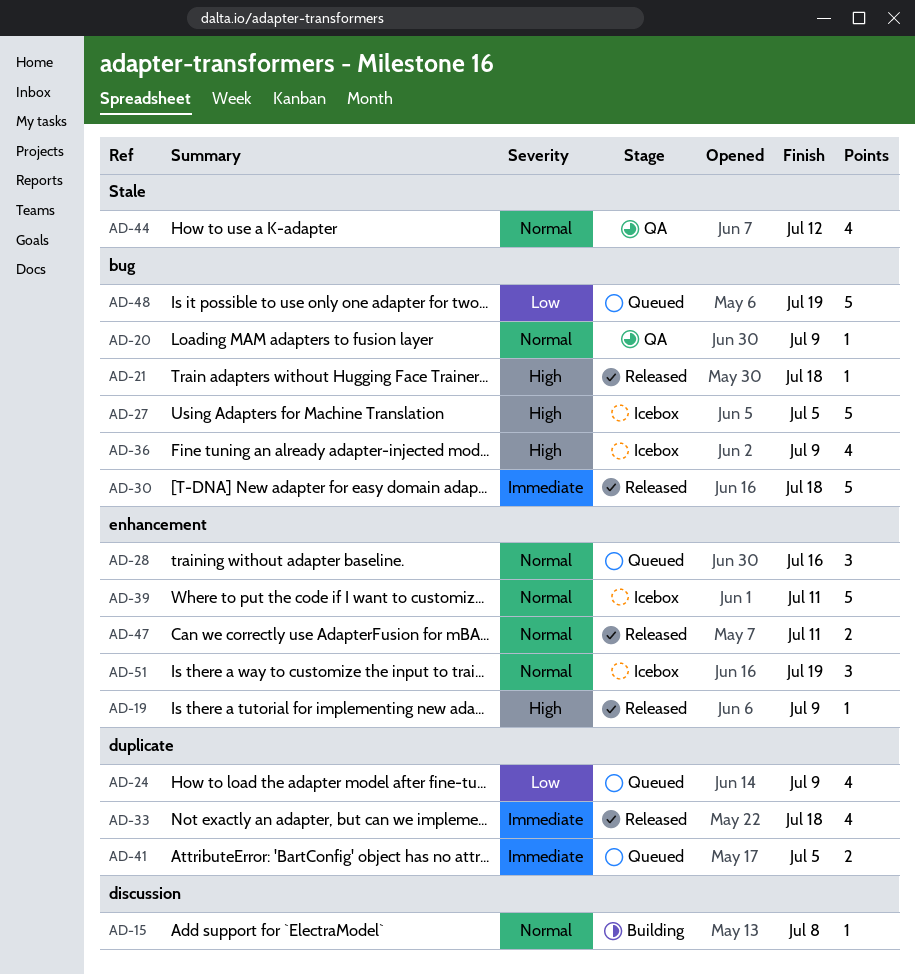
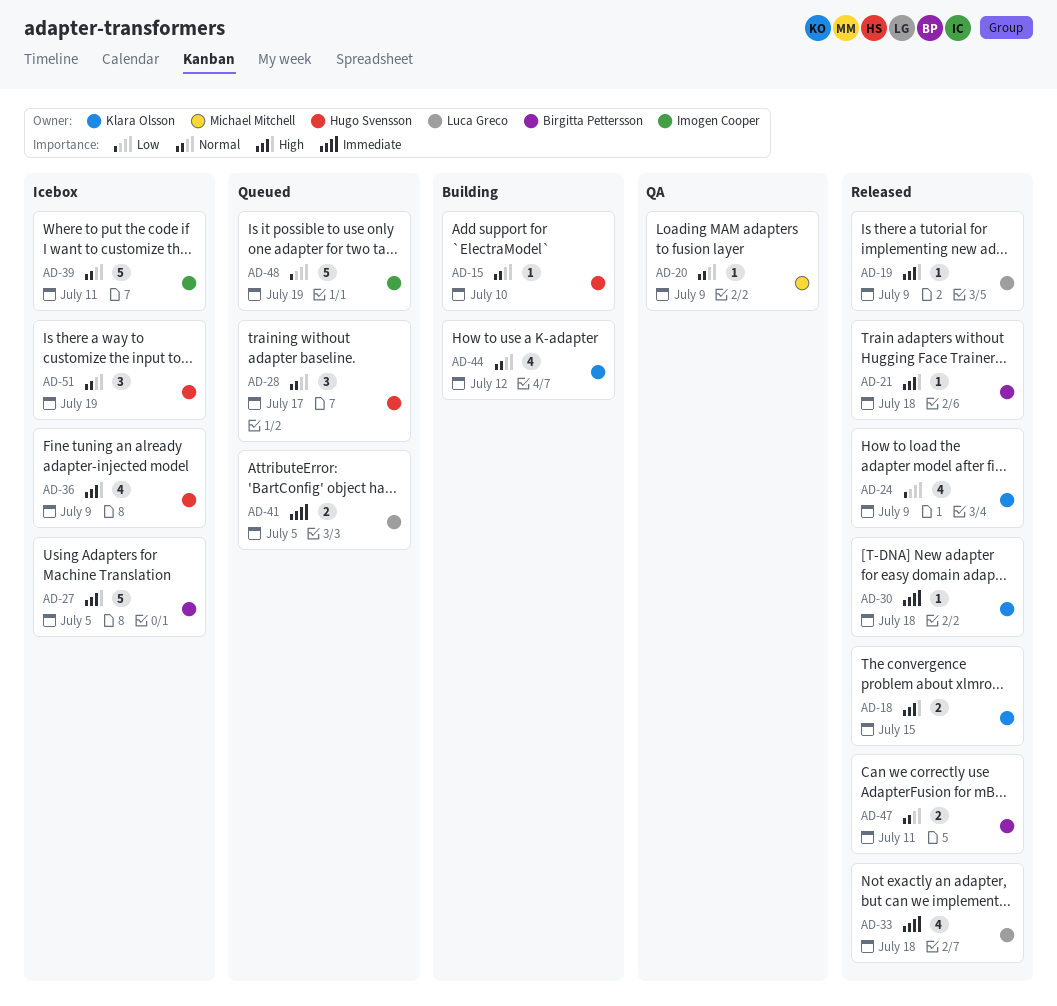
AD-15, due: Jul 8 -> Jul 10
AD-18: none -> present
AD-24, status: Queued -> Released
AD-28, due: Jul 16 -> Jul 17
AD-30, estimate: 5 -> 1
AD-44, status: QA -> Building

